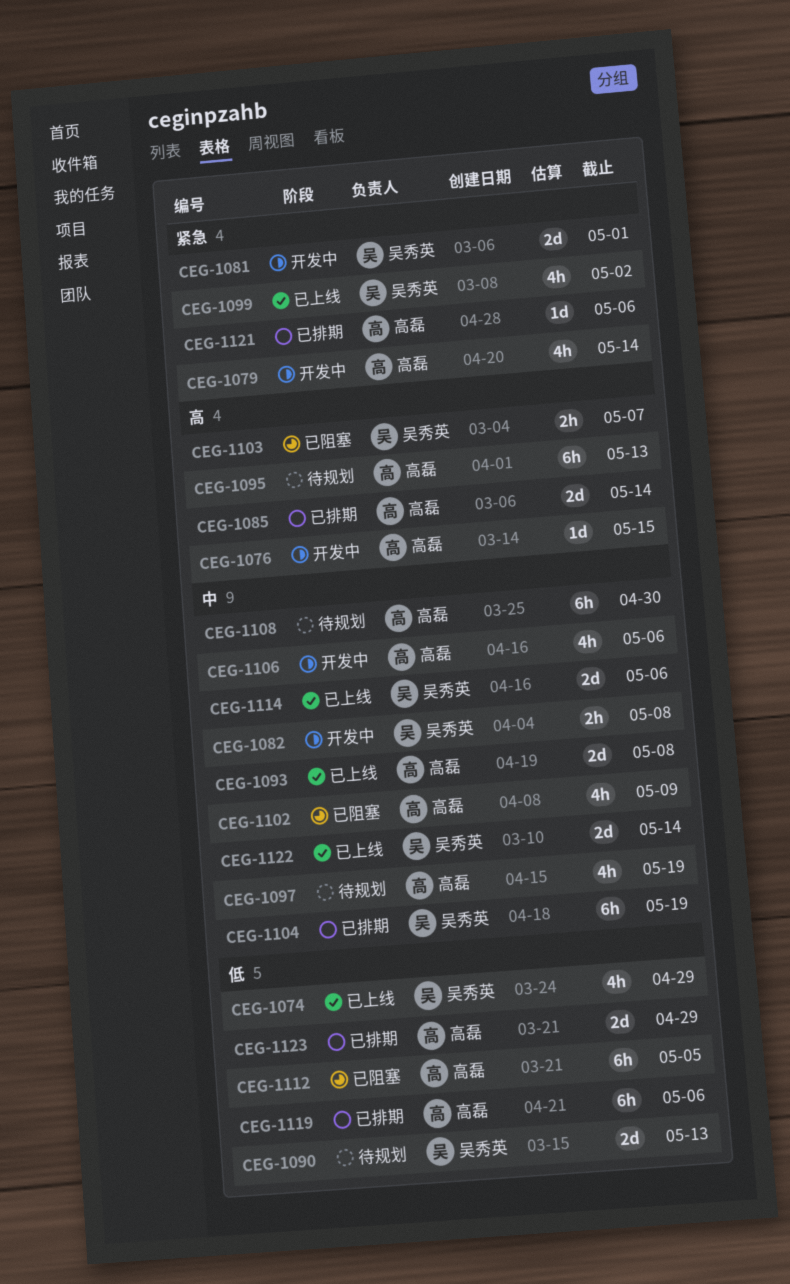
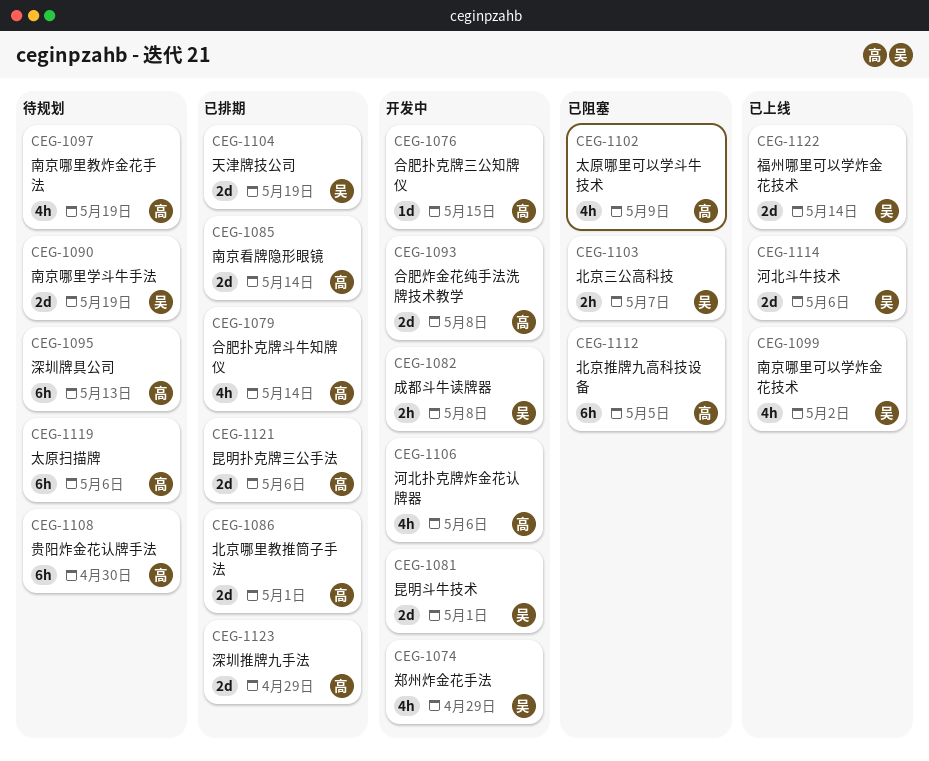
CEG-1074, status: 已上线 -> 开发中
CEG-1079, status: 开发中 -> 已排期
CEG-1086: none -> present
CEG-1090, due: May 13 -> May 19
CEG-1093, status: 已上线 -> 开发中
CEG-1104, estimate: 6h -> 2d
CEG-1119, status: 已排期 -> 待规划
CEG-1121, estimate: 1d -> 2d

